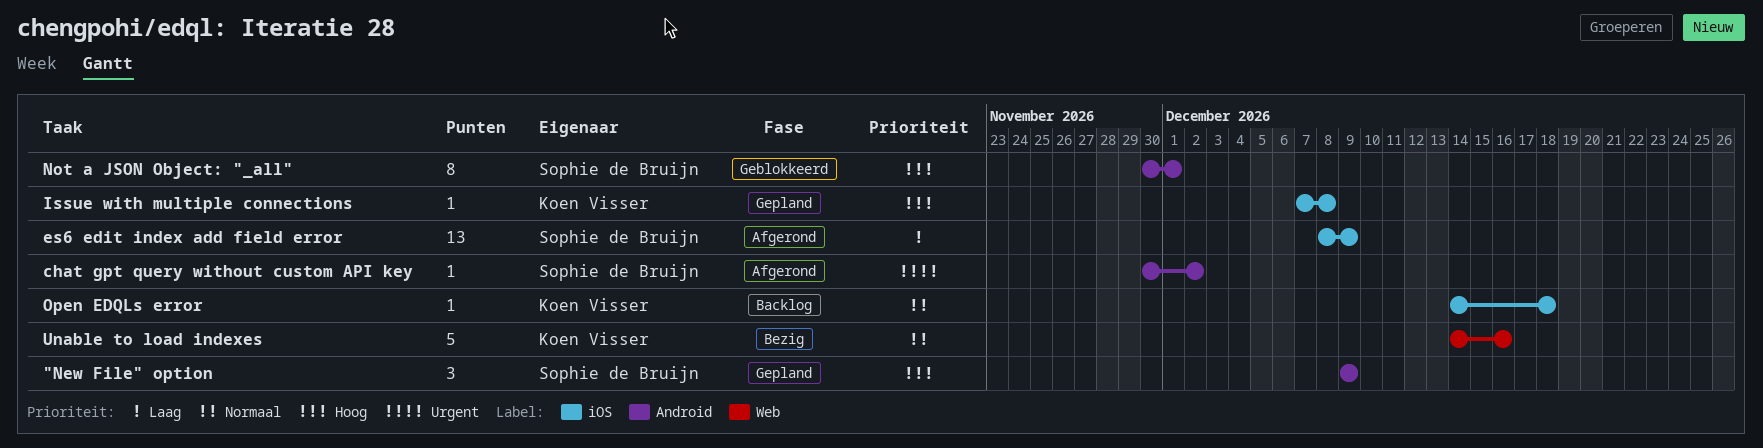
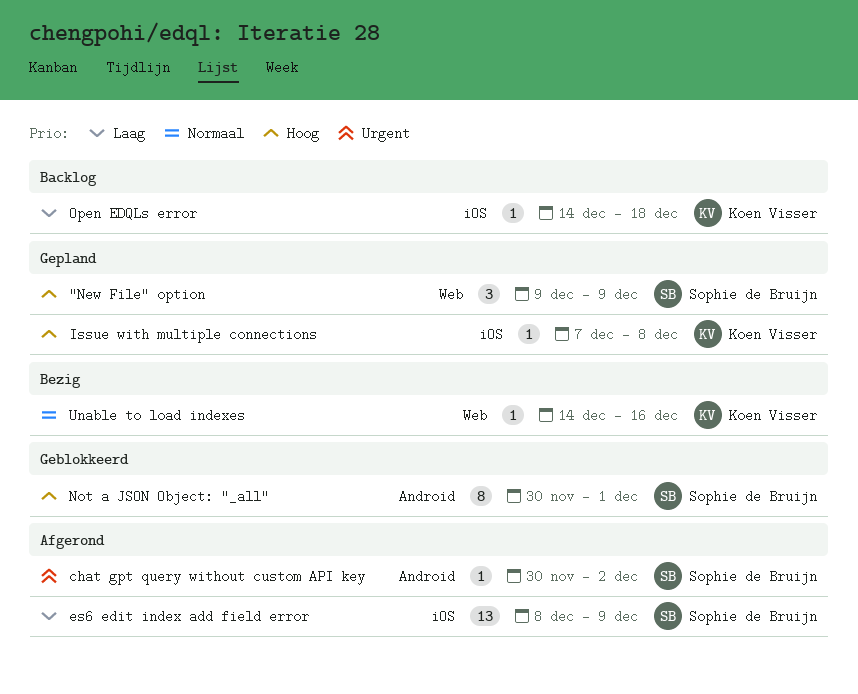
"New File" option, label: Android -> Web
Open EDQLs error, priority: Normaal -> Laag
Unable to load indexes, estimate: 5 -> 1

